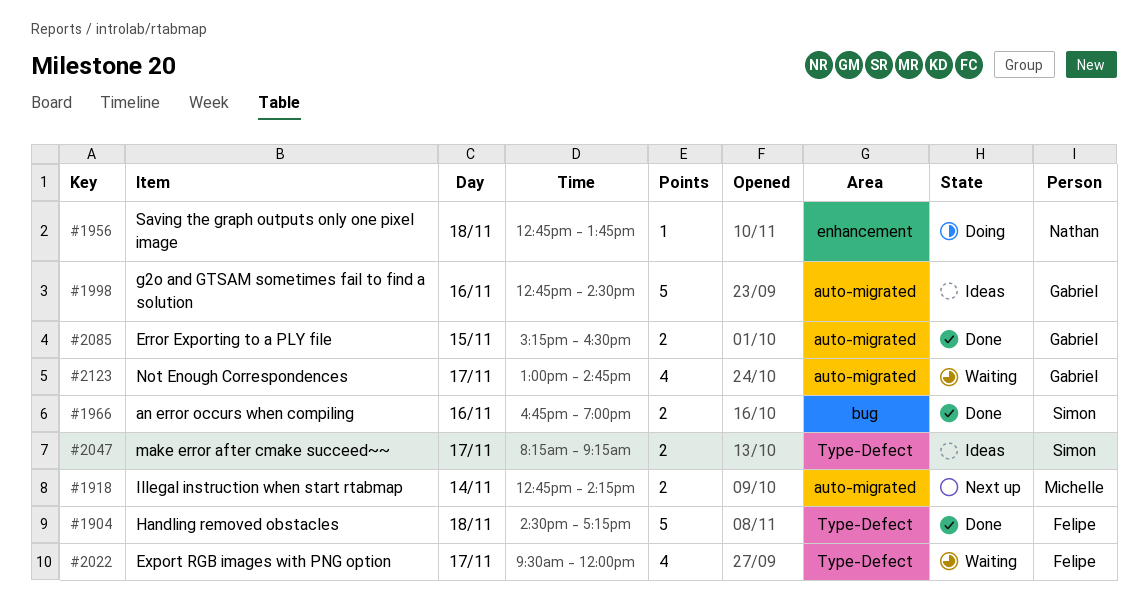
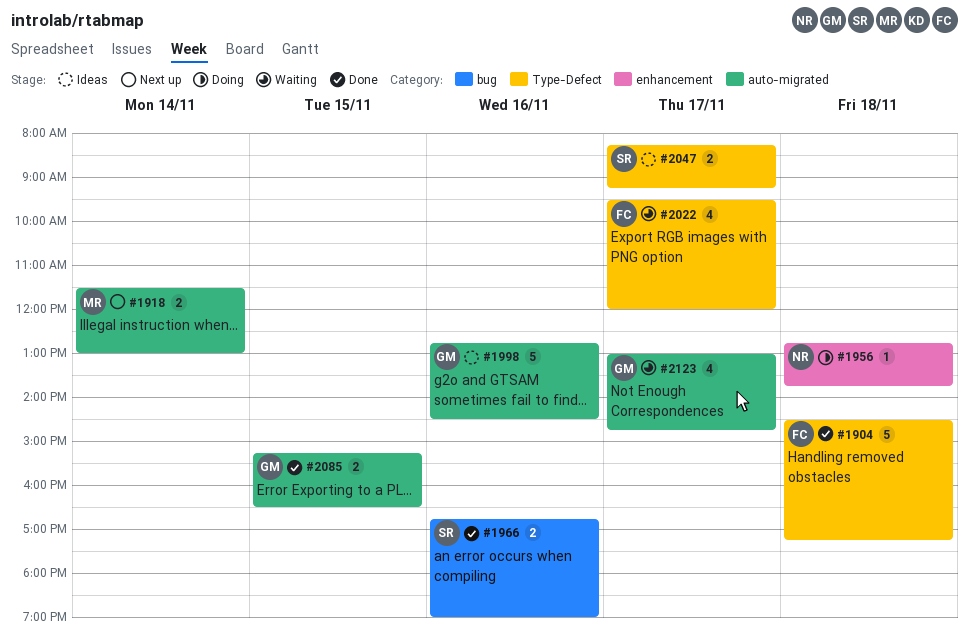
#1918, begins: 12:45 -> 11:30
#1918, ends: 14:15 -> 13:00

